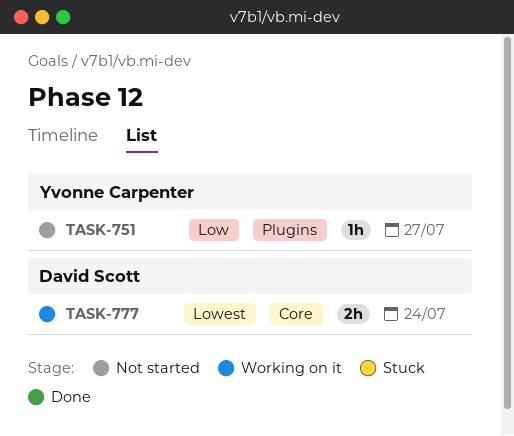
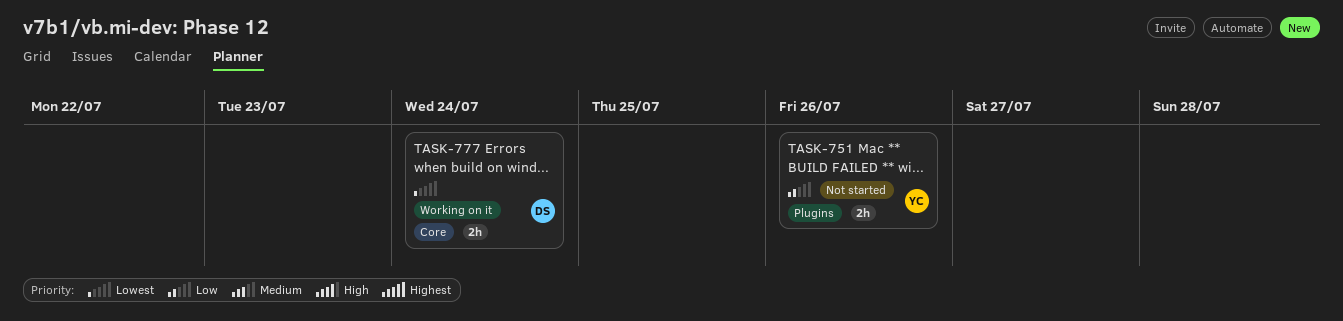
TASK-751, estimate: 1h -> 2h
TASK-751, due: Jul 27 -> Jul 26

